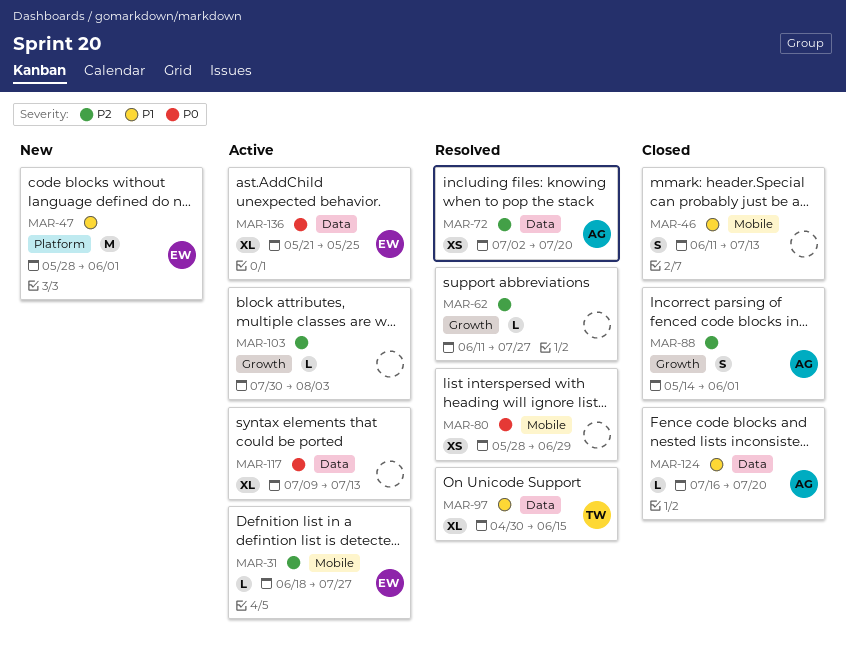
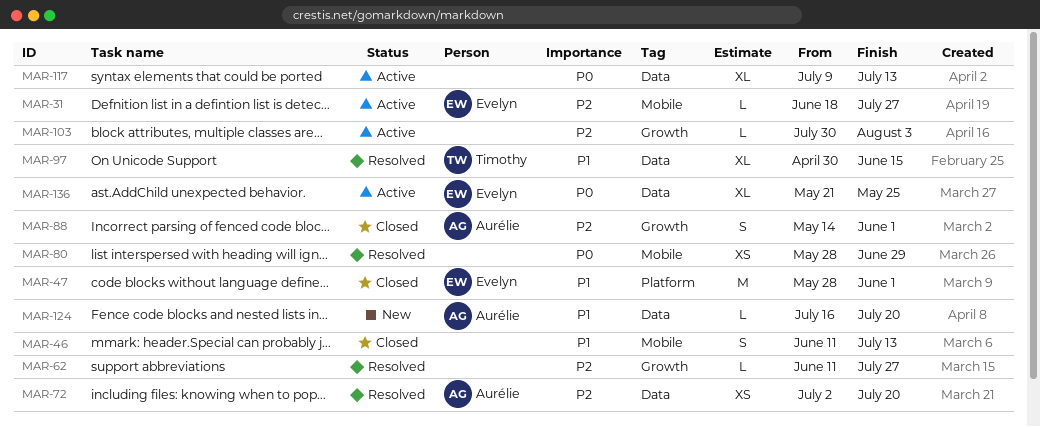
MAR-47, status: New -> Closed
MAR-124, status: Closed -> New

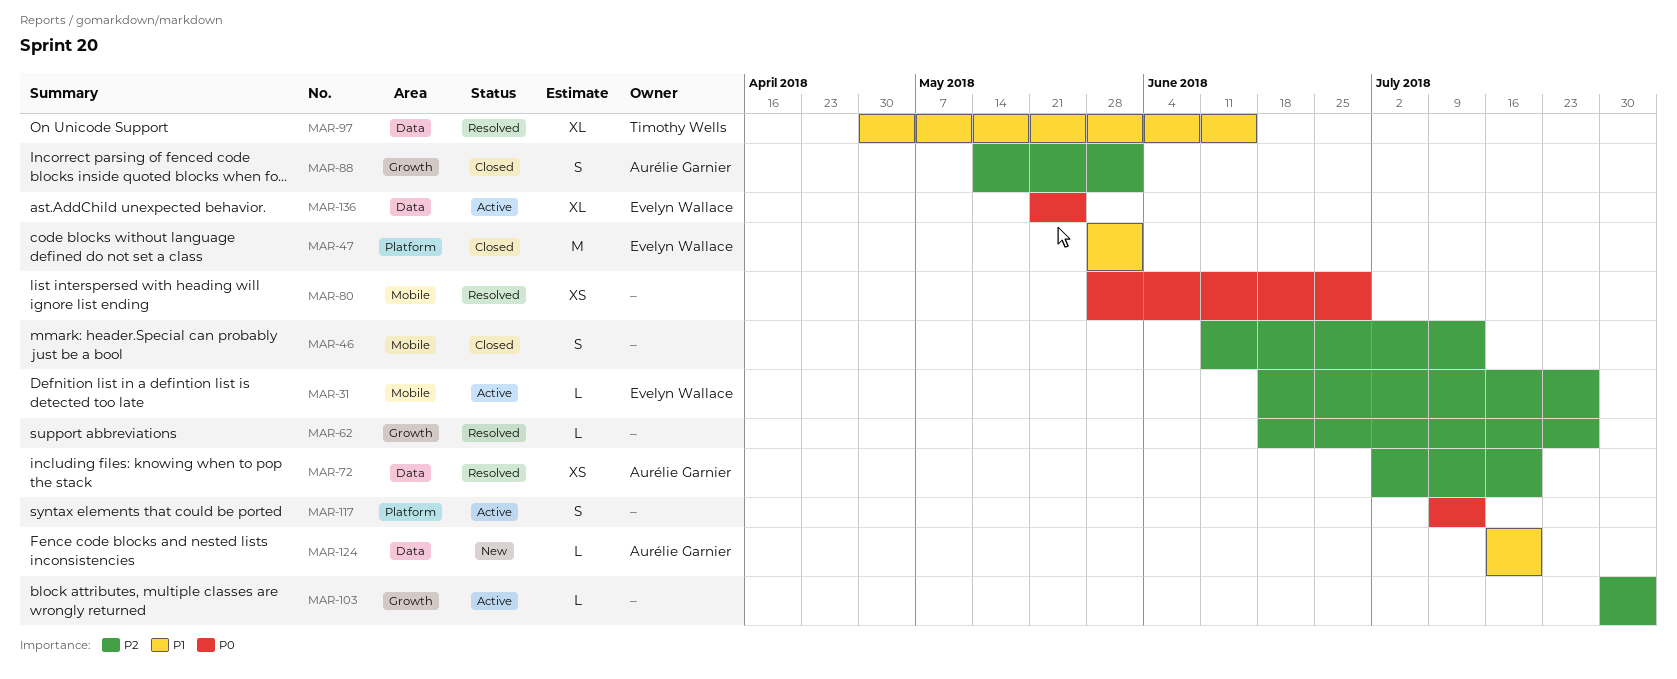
MAR-46, priority: P1 -> P2
MAR-62, start: Jun 11 -> Jun 18
MAR-117, label: Data -> Platform
MAR-117, estimate: XL -> S

